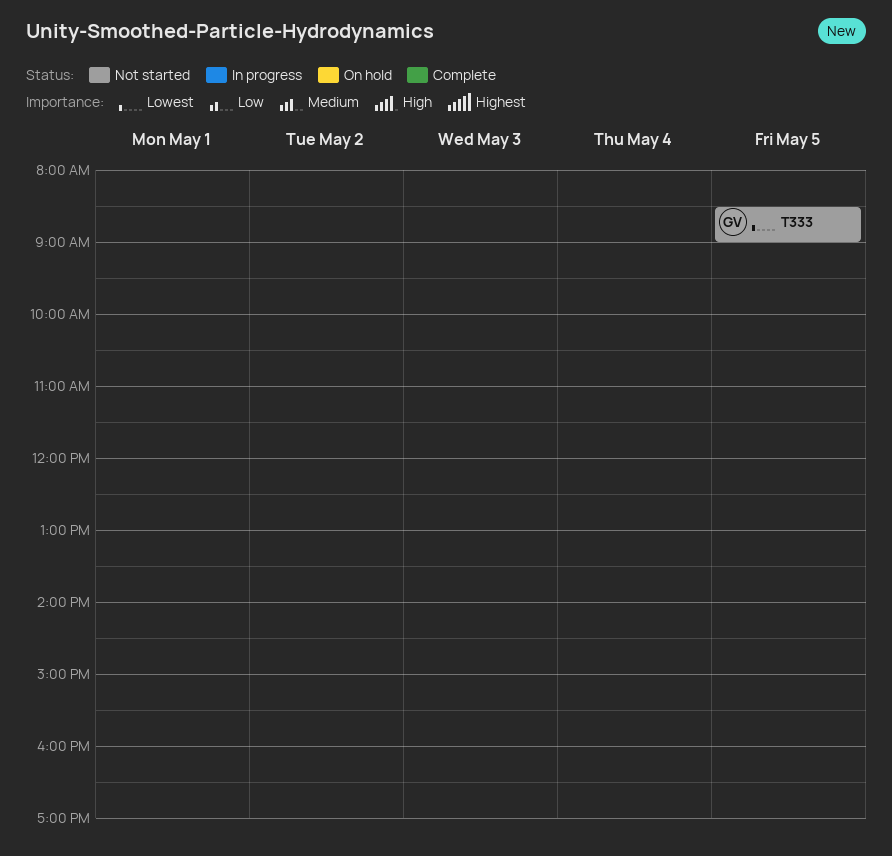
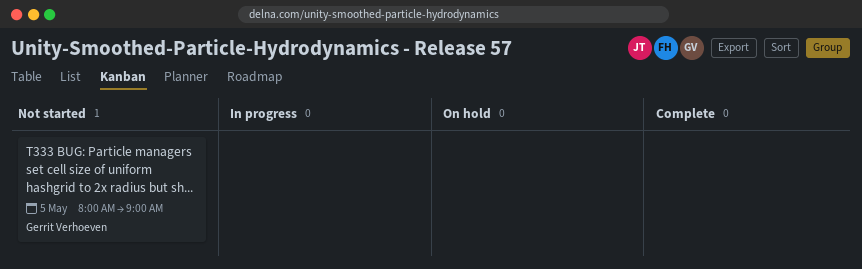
T333, begins: 08:30 -> 08:00

